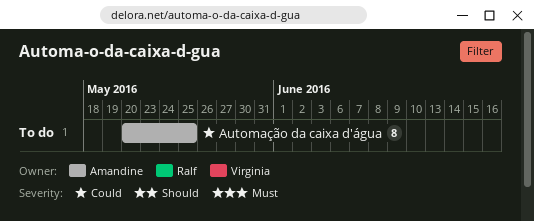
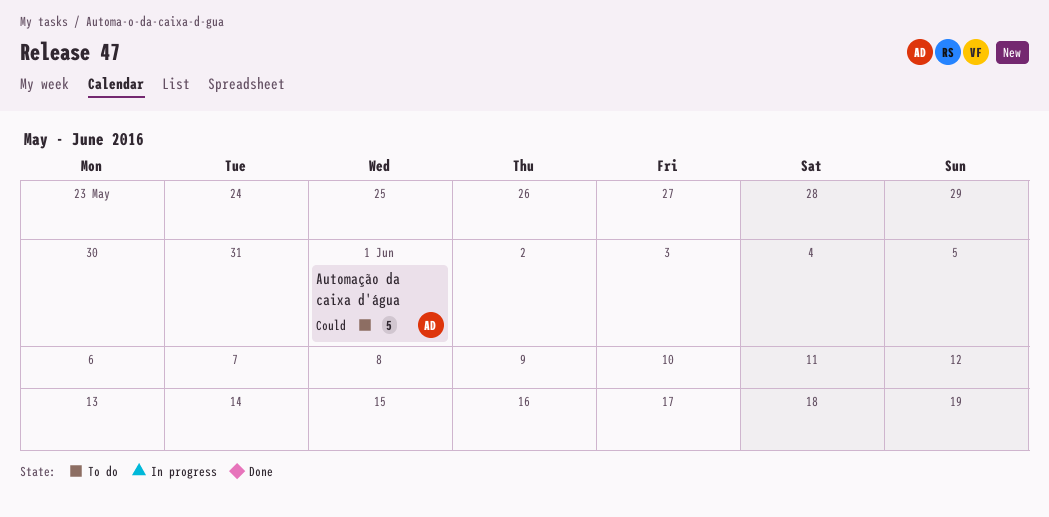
Automação da caixa d'água, estimate: 8 -> 5
Automação da caixa d'água, due: May 25 -> Jun 1

